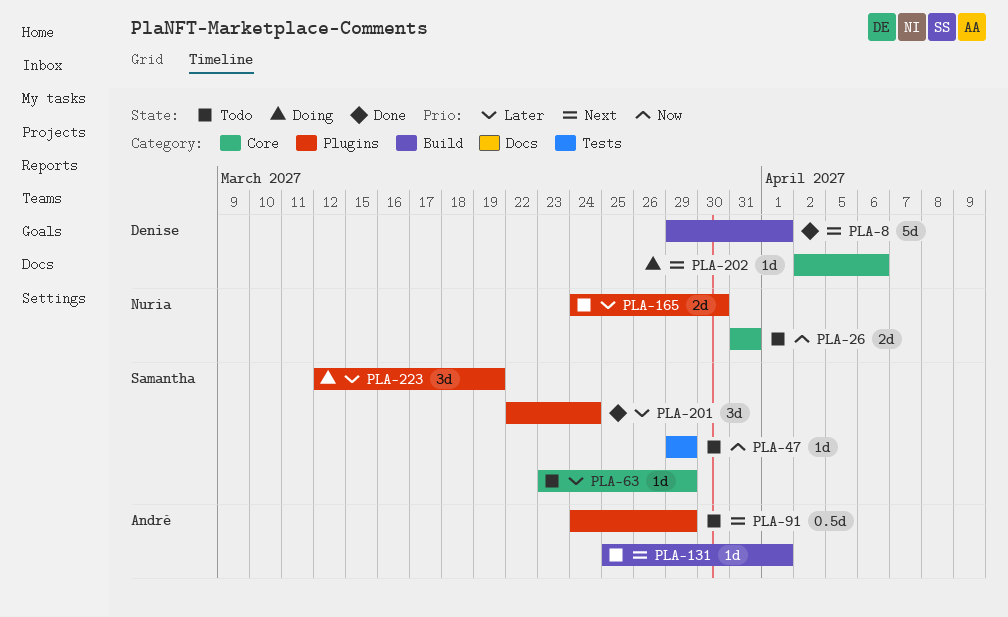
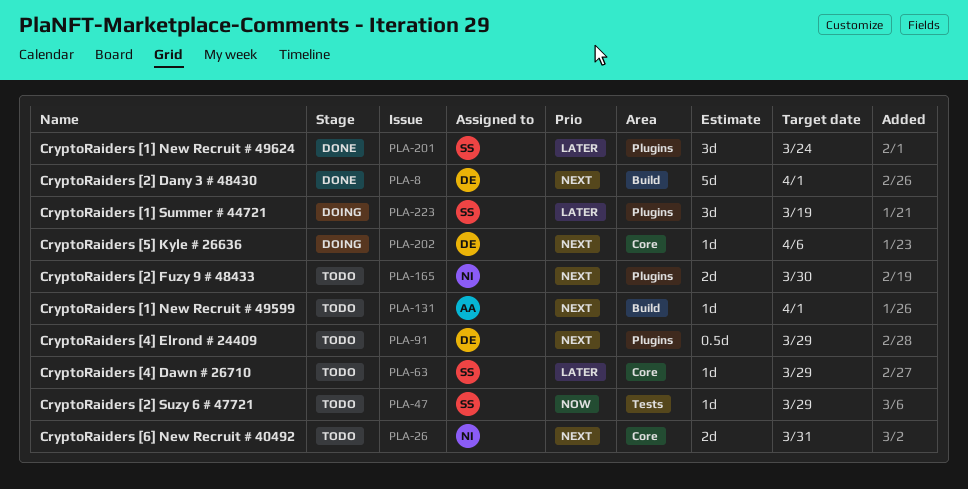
PLA-26, priority: Now -> Next
PLA-91, owner: André -> Denise
PLA-165, priority: Later -> Next

